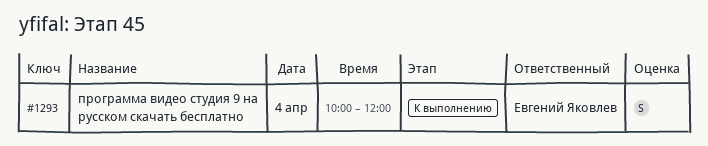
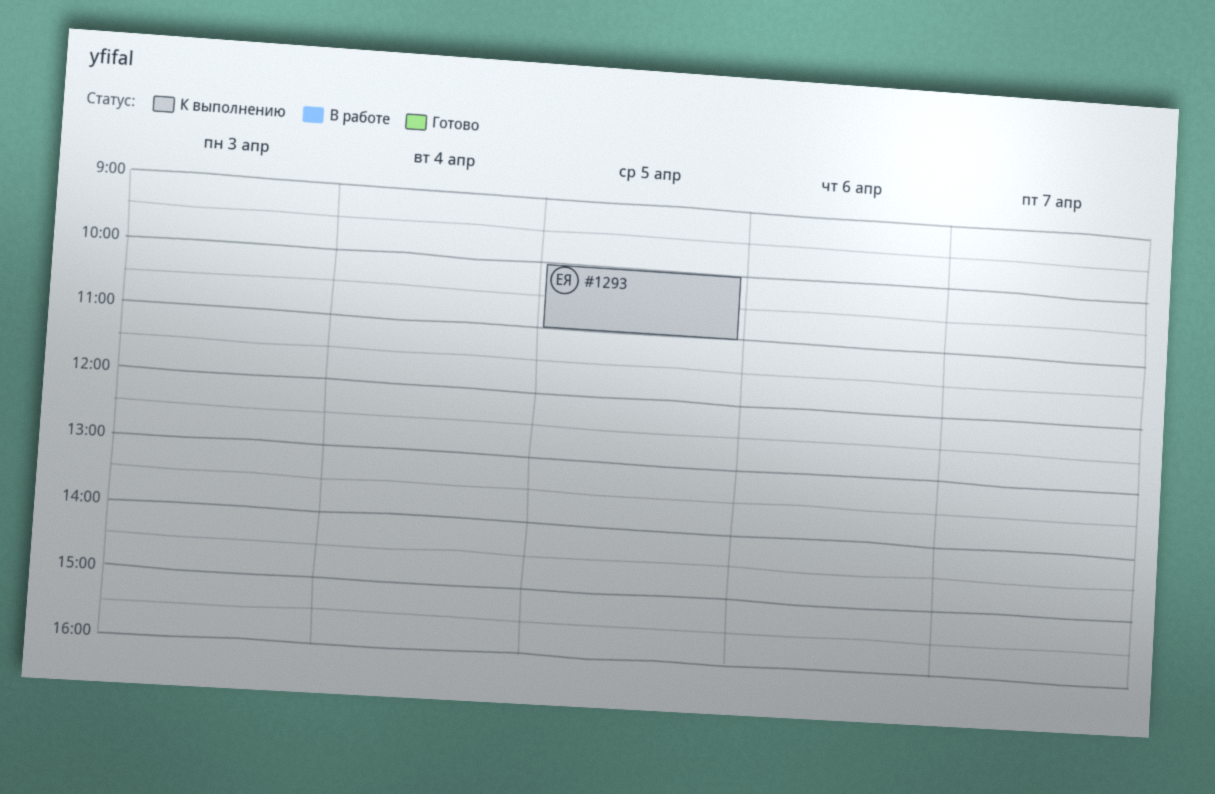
#1293, day: Apr 4 -> Apr 5
#1293, ends: 12:00 -> 11:00

